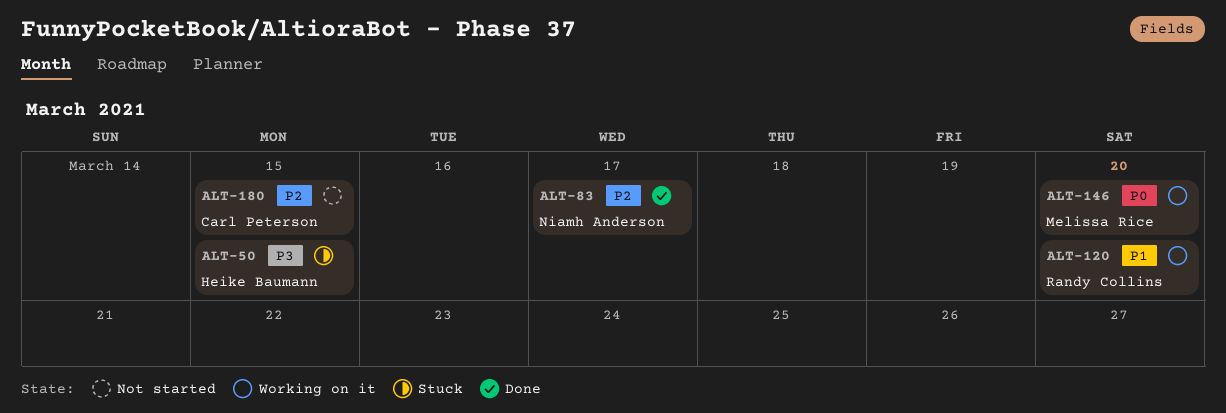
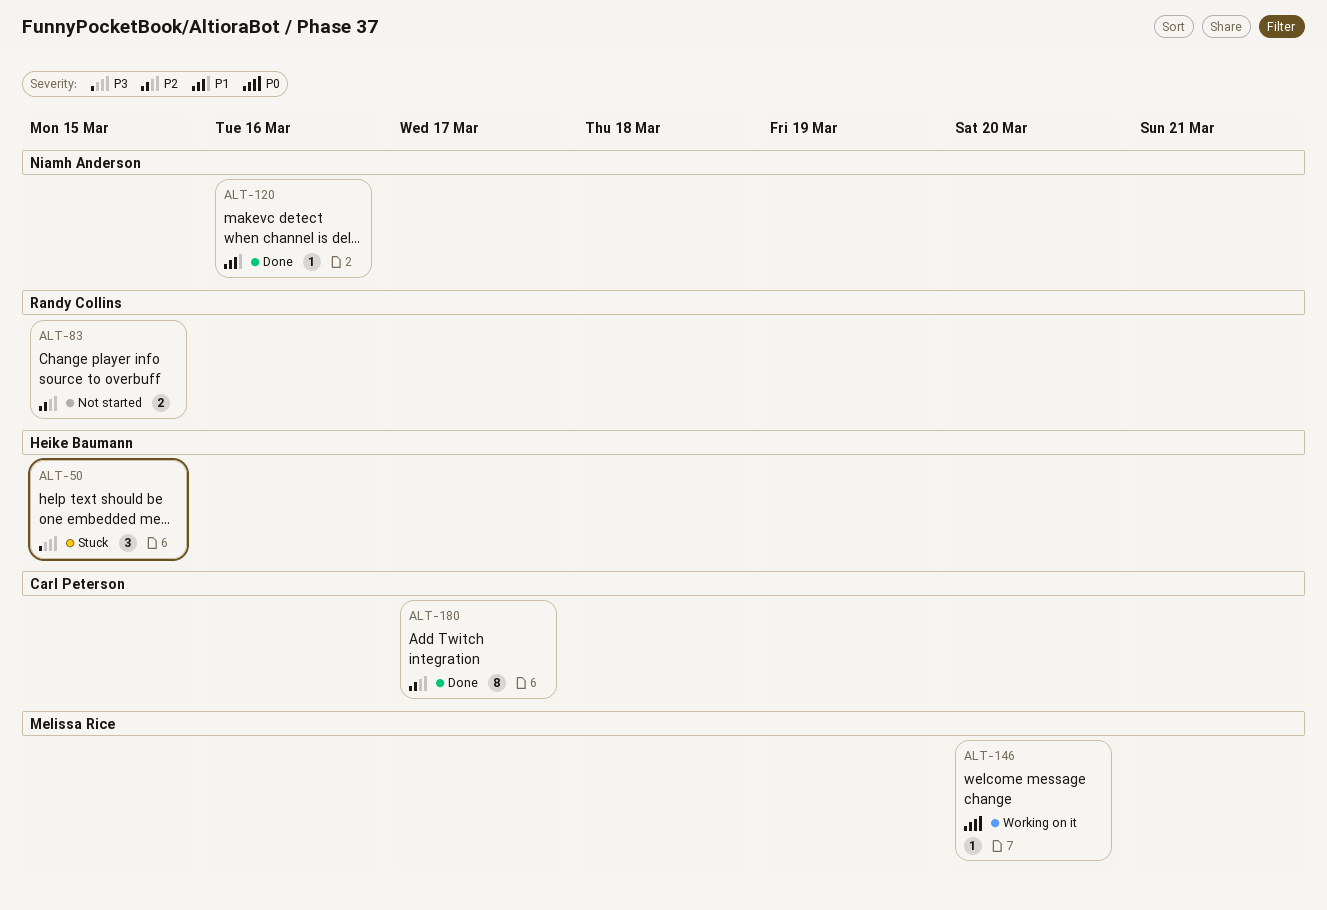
ALT-83, status: Done -> Not started
ALT-83, owner: Niamh Anderson -> Randy Collins
ALT-83, due: Mar 17 -> Mar 15
ALT-120, status: Working on it -> Done
ALT-120, owner: Randy Collins -> Niamh Anderson
ALT-120, due: Mar 20 -> Mar 16
ALT-180, status: Not started -> Done
ALT-180, due: Mar 15 -> Mar 17

